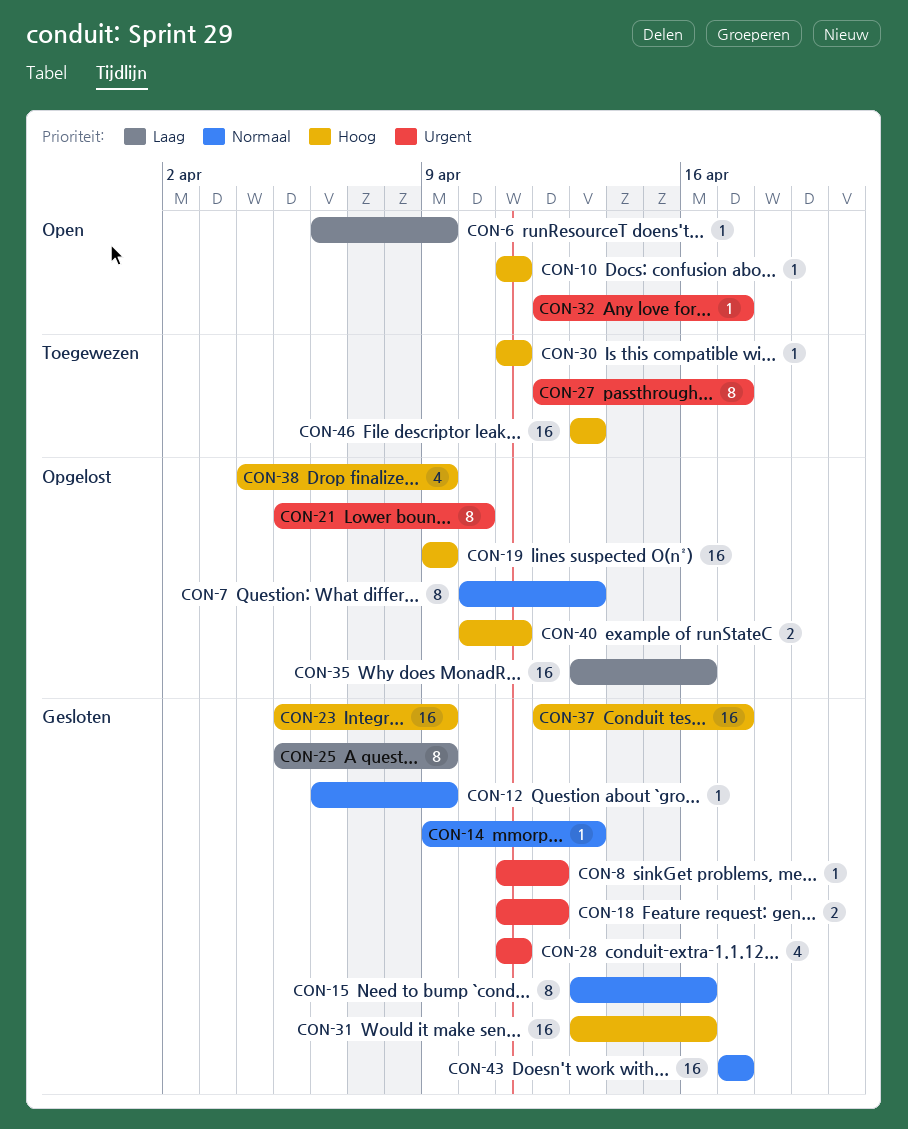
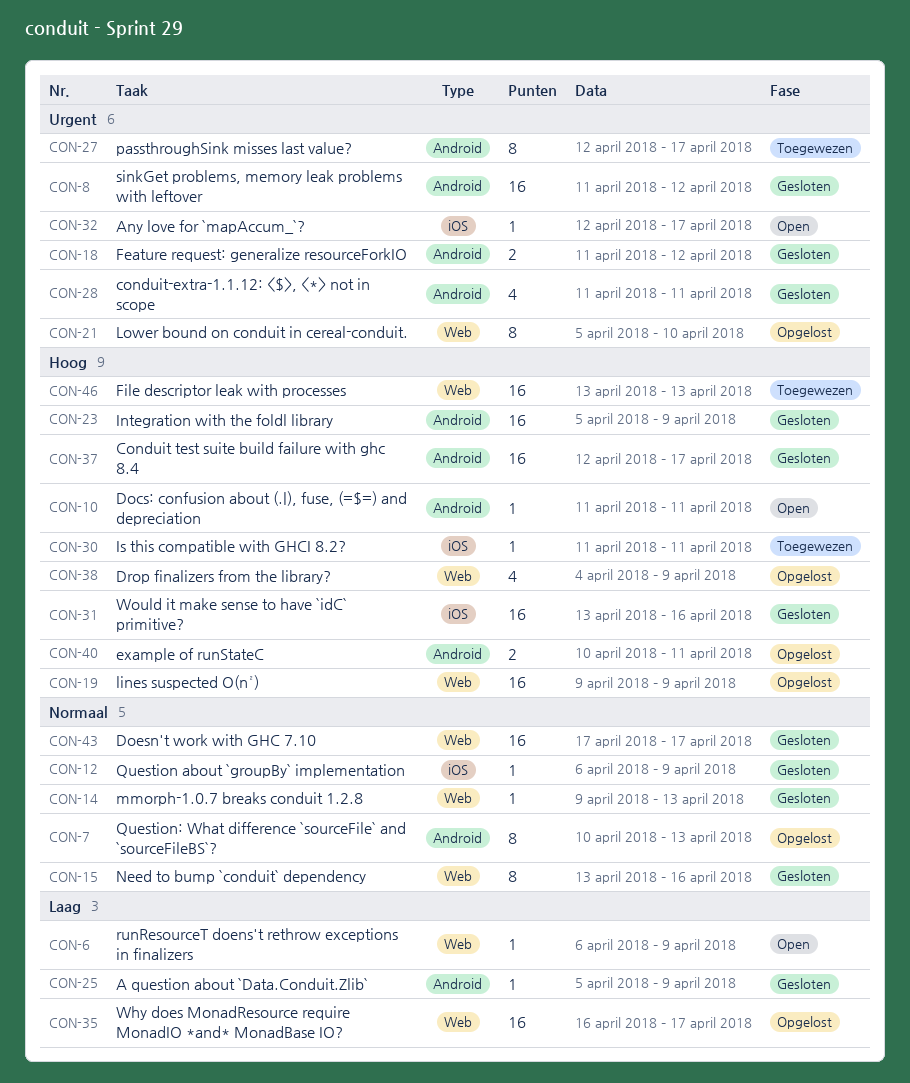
CON-8, estimate: 1 -> 16
CON-25, estimate: 8 -> 1
CON-35, start: Apr 13 -> Apr 16
CON-35, due: Apr 16 -> Apr 17

